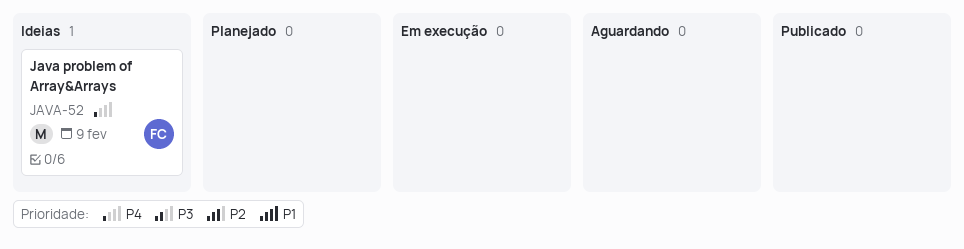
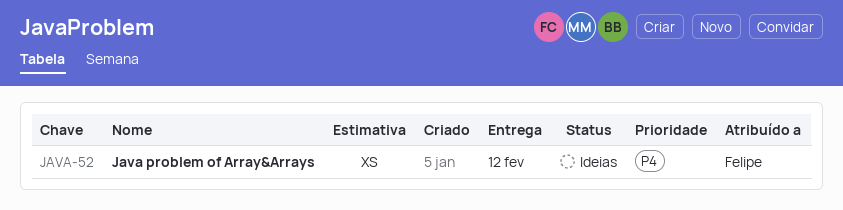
JAVA-52, estimate: M -> XS
JAVA-52, due: Feb 9 -> Feb 12

